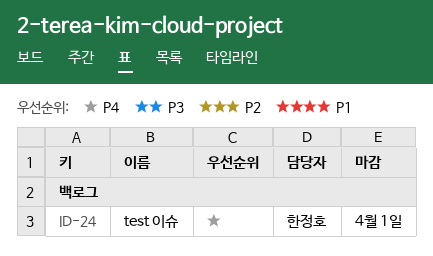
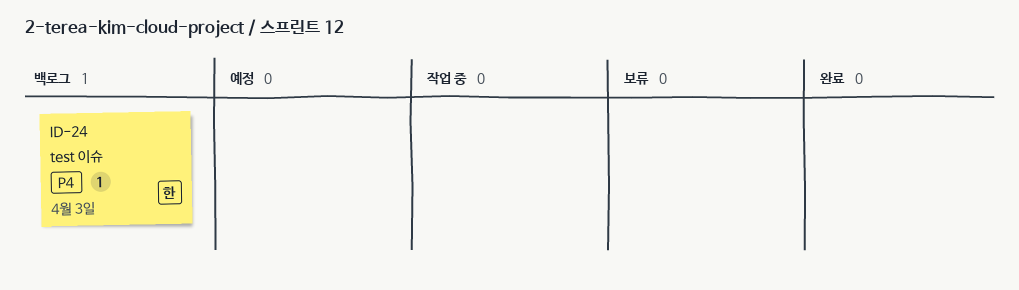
ID-24, due: Apr 1 -> Apr 3

